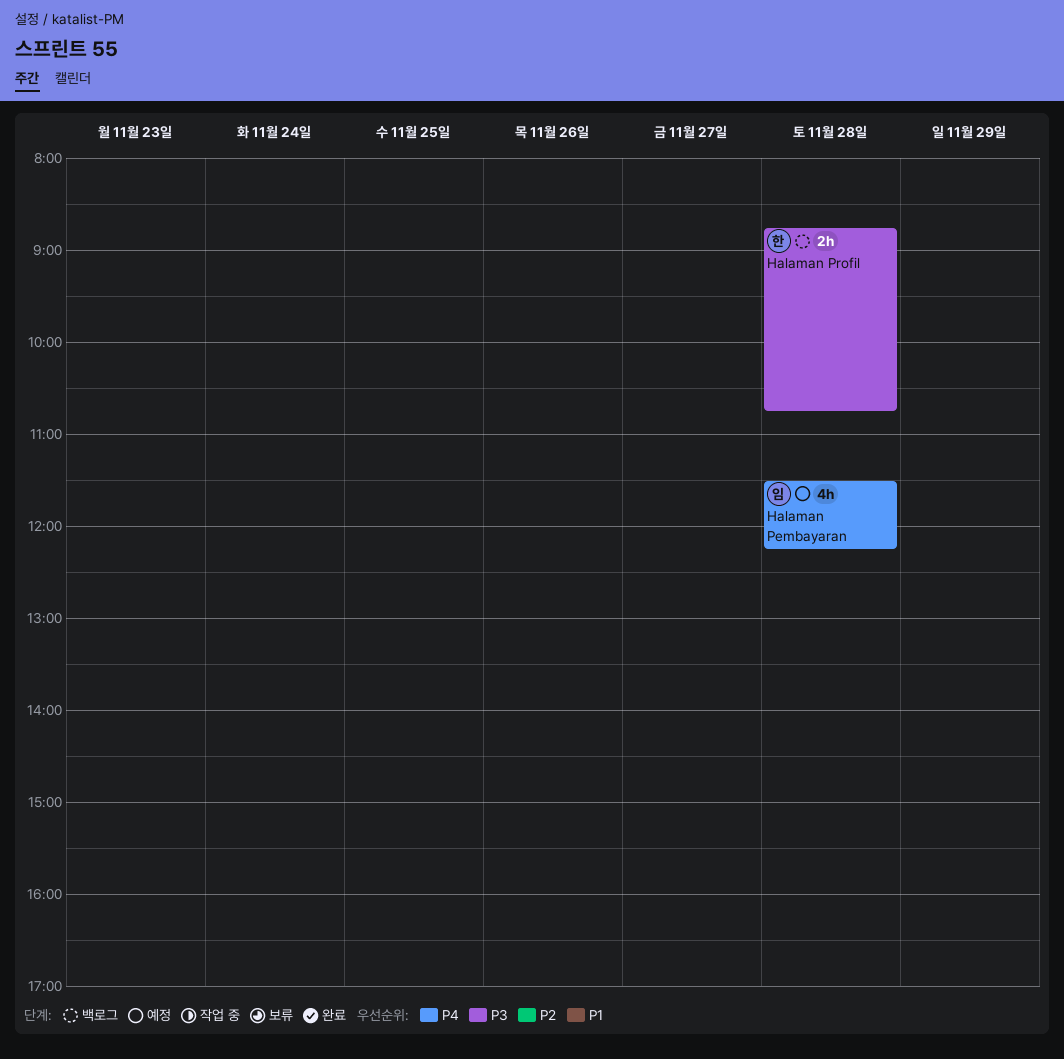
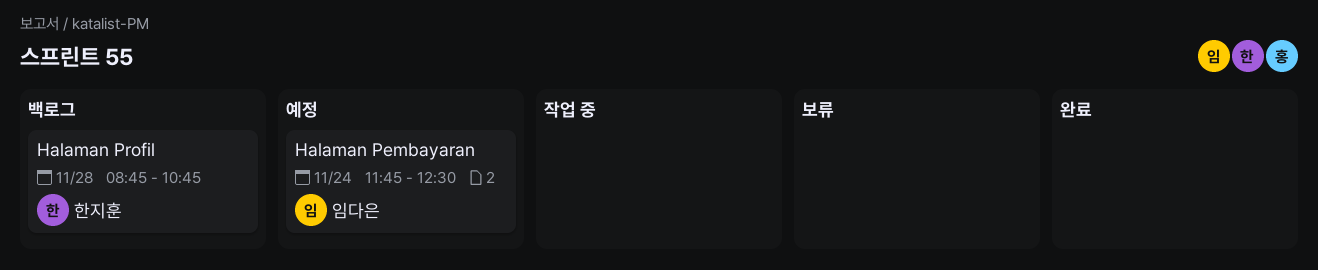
Halaman Pembayaran, day: Nov 28 -> Nov 24
Halaman Pembayaran, begins: 11:30 -> 11:45
Halaman Pembayaran, ends: 12:15 -> 12:30

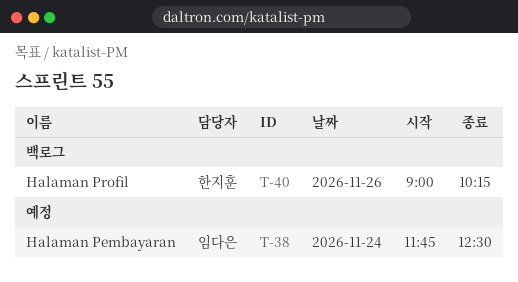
Halaman Profil, day: Nov 28 -> Nov 26
Halaman Profil, begins: 08:45 -> 09:00
Halaman Profil, ends: 10:45 -> 10:15

